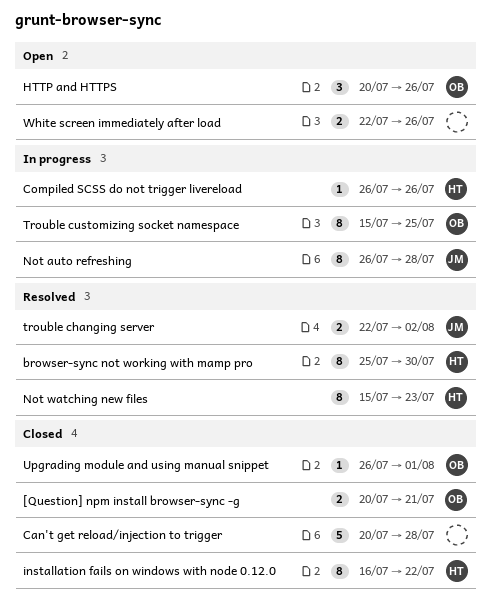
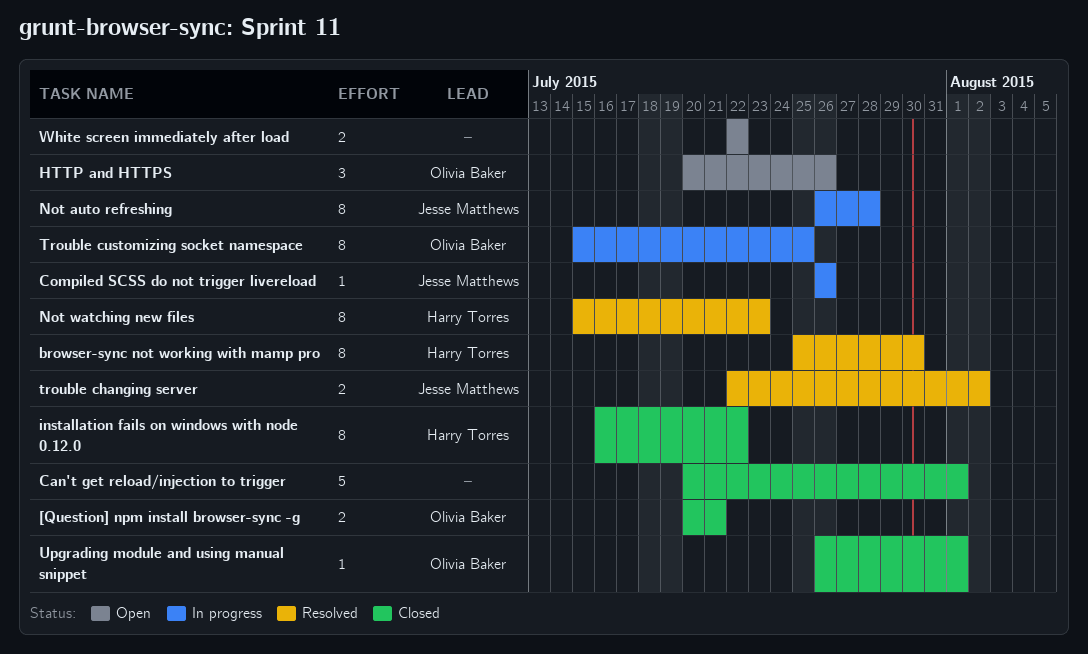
Can't get reload/injection to trigger, due: Jul 28 -> Aug 1
Compiled SCSS do not trigger livereload, owner: Harry Torres -> Jesse Matthews
White screen immediately after load, due: Jul 26 -> Jul 22

